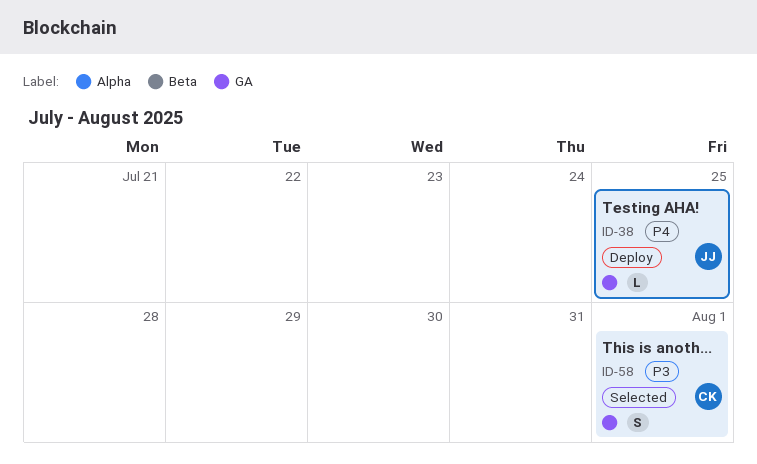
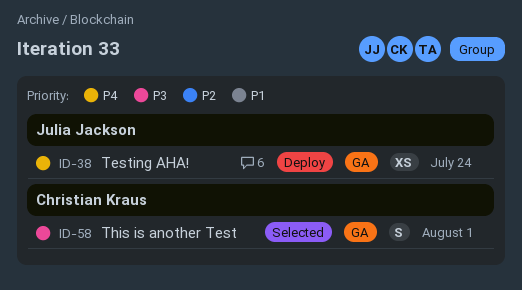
ID-38, estimate: L -> XS
ID-38, due: Jul 25 -> Jul 24

